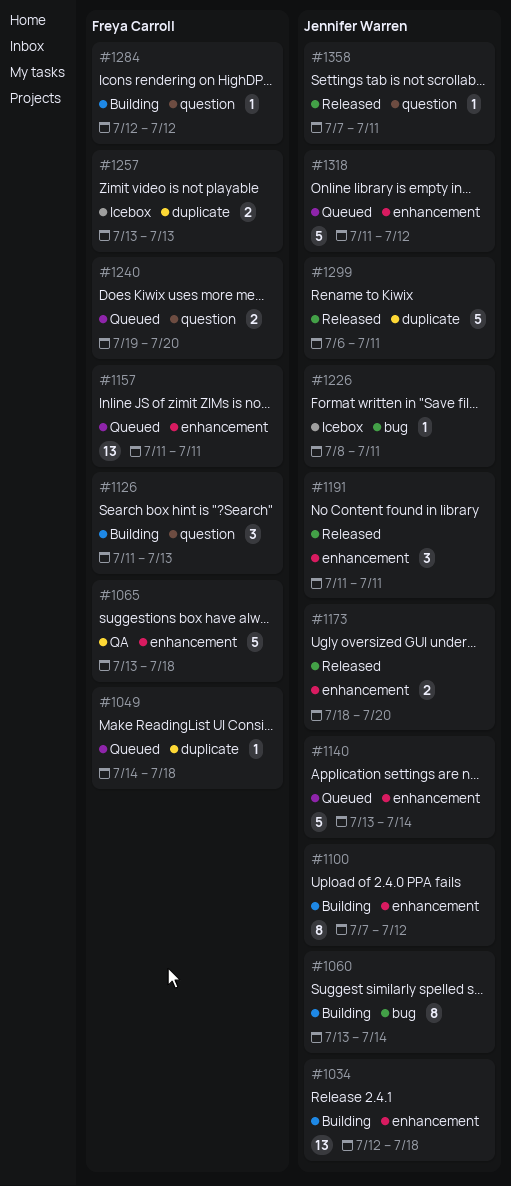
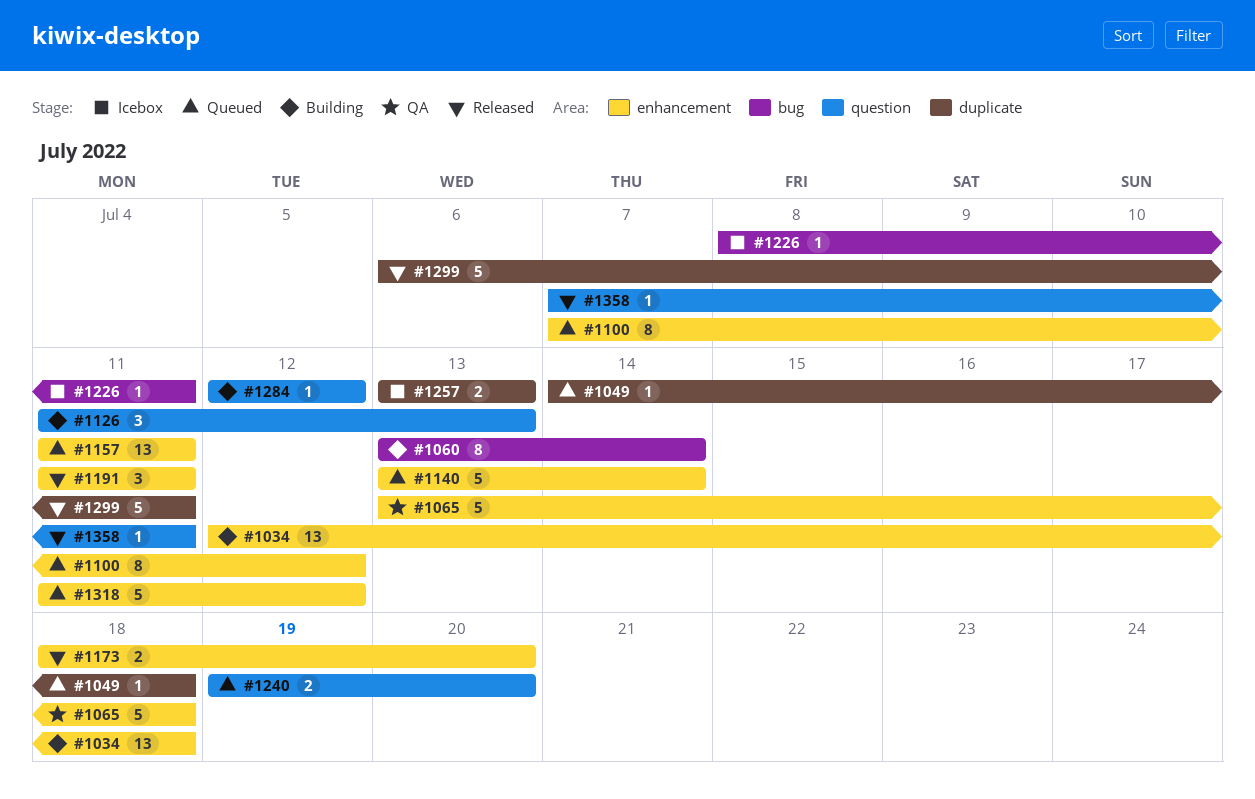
#1100, status: Building -> Queued

